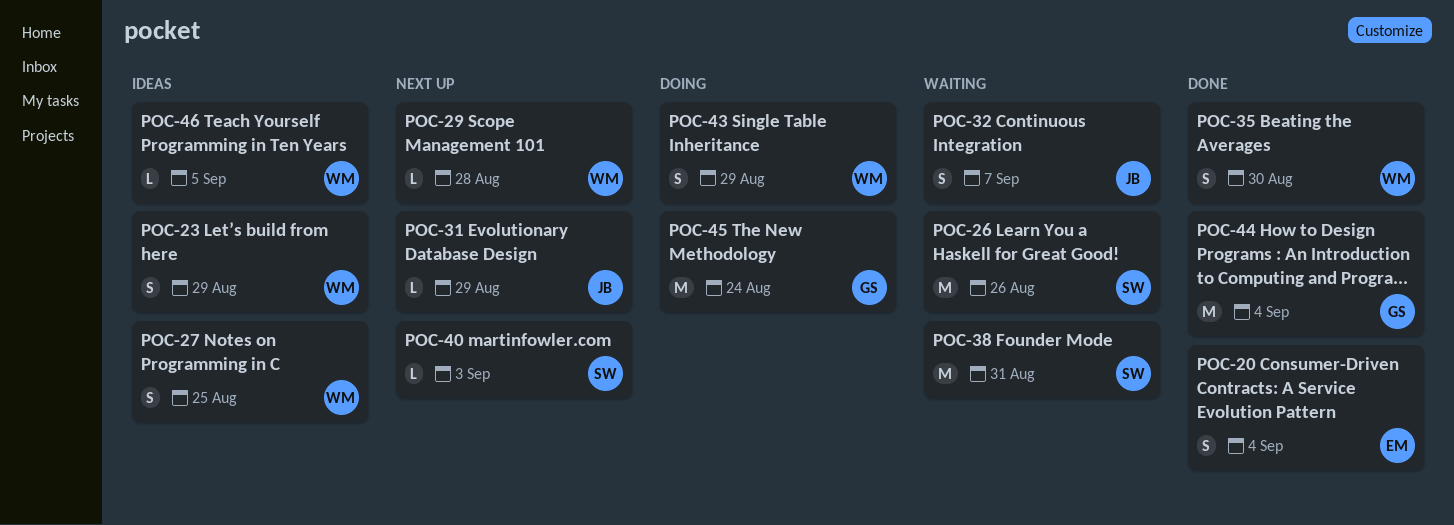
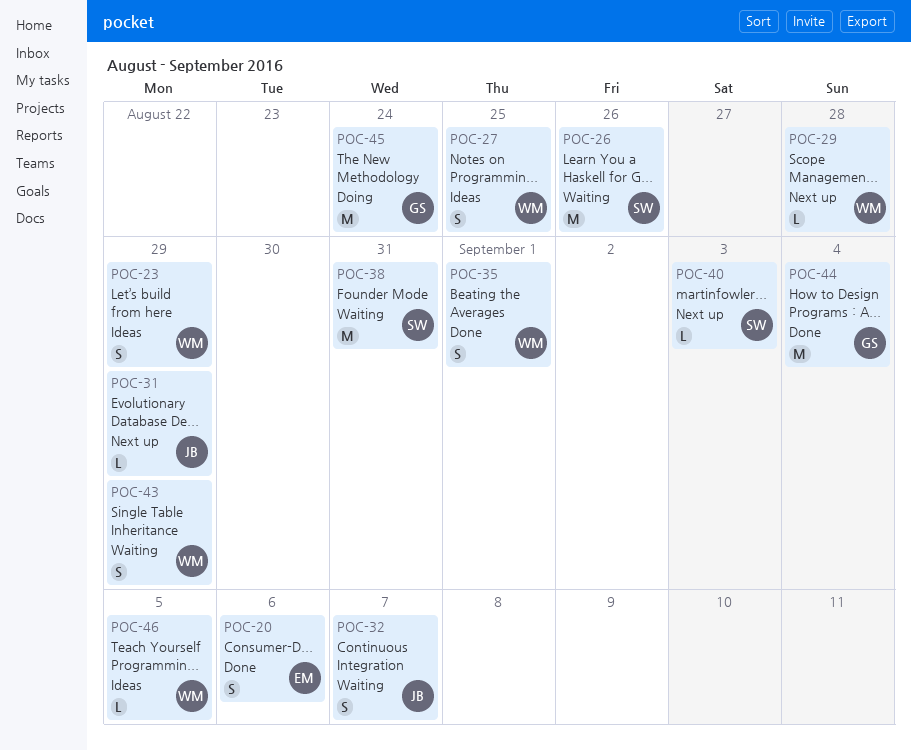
POC-20, due: Sep 4 -> Sep 6
POC-35, due: Aug 30 -> Sep 1
POC-43, status: Doing -> Waiting

